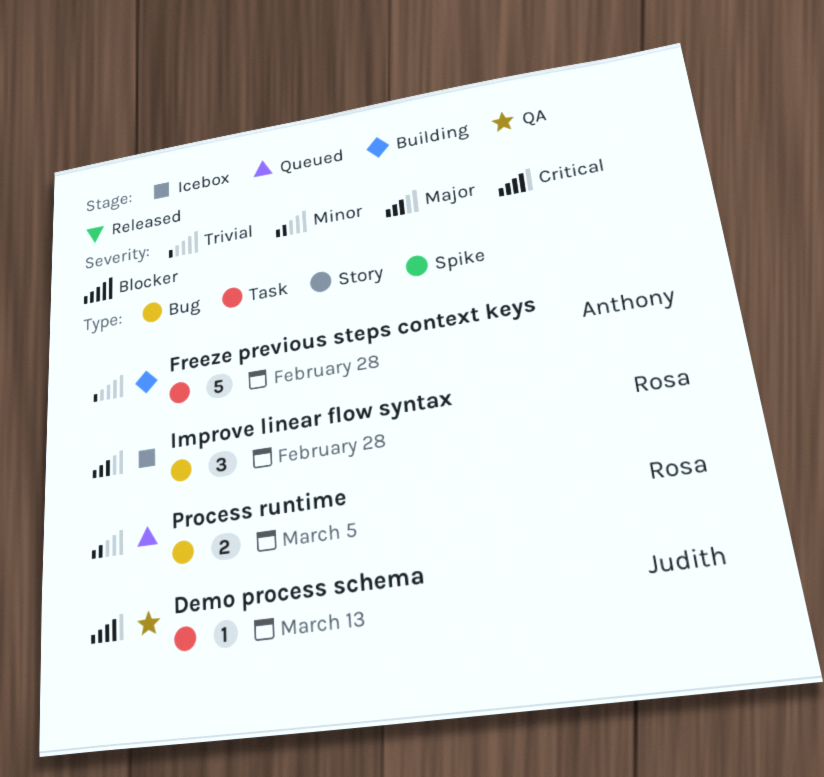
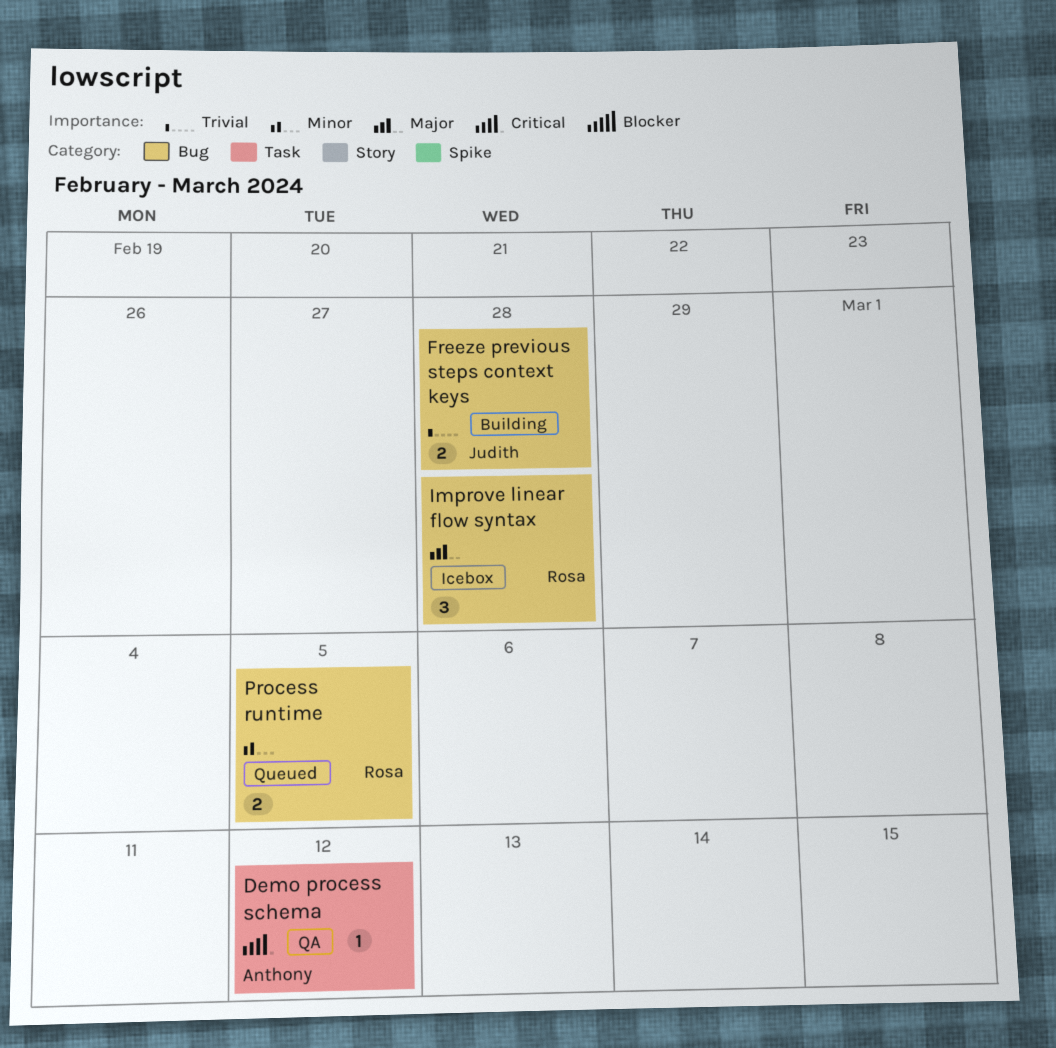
Demo process schema, owner: Judith -> Anthony
Demo process schema, due: Mar 13 -> Mar 12
Freeze previous steps context keys, owner: Anthony -> Judith
Freeze previous steps context keys, label: Task -> Bug
Freeze previous steps context keys, estimate: 5 -> 2

